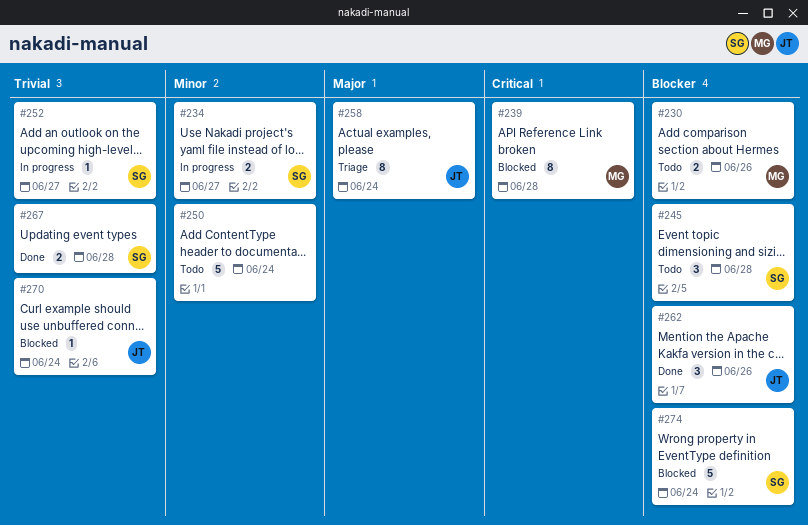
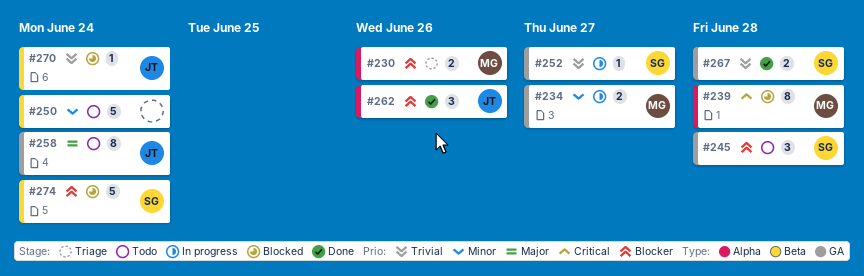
#230, status: Todo -> Triage
#234, owner: SG -> MG
#258, status: Triage -> Todo

